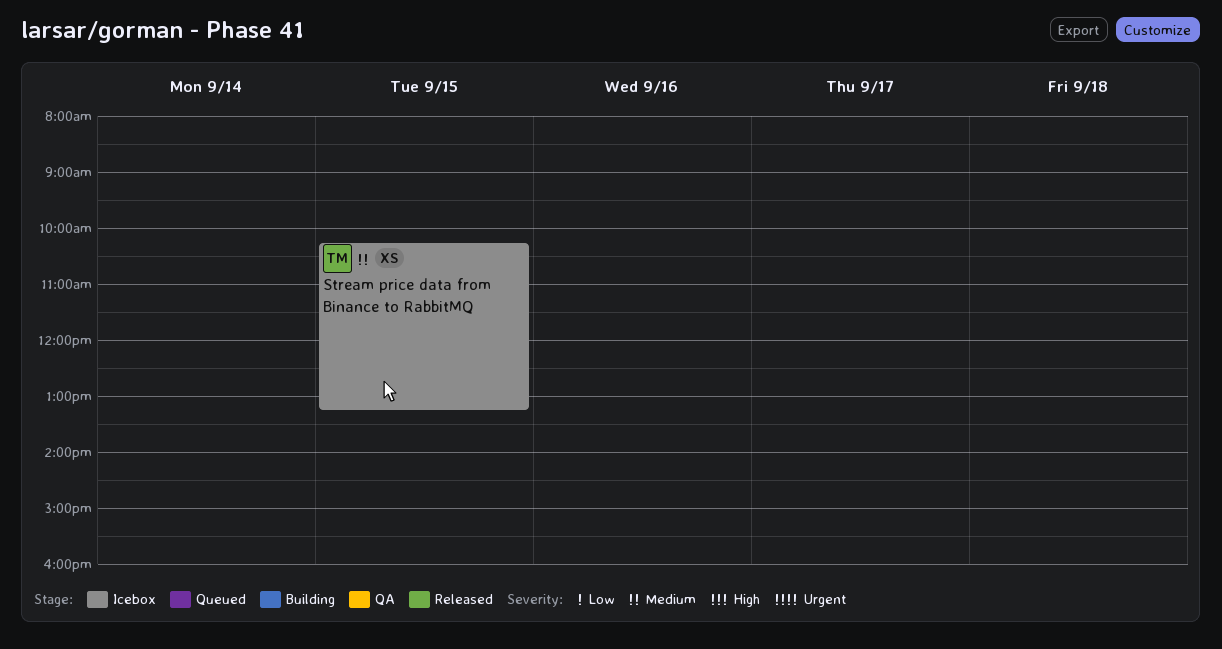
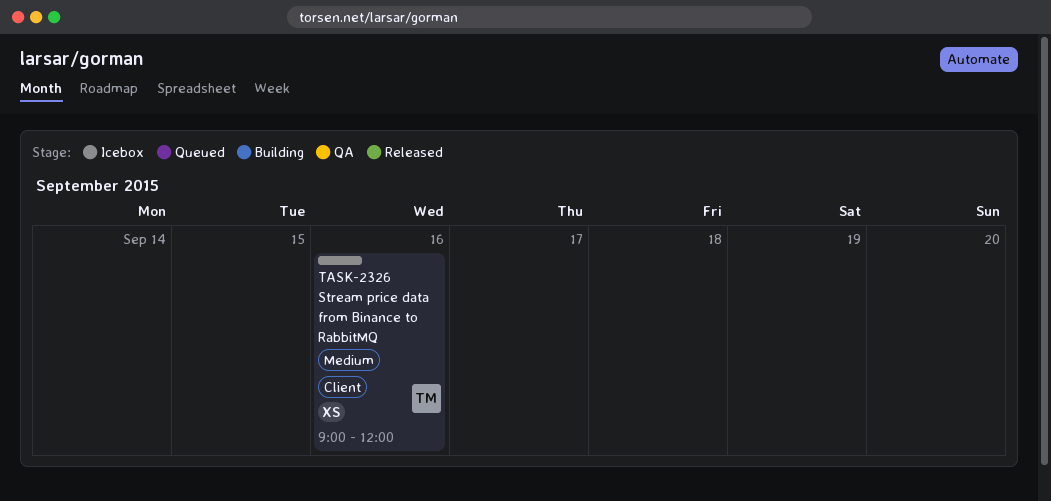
Stream price data from Binance to RabbitMQ, day: Sep 15 -> Sep 16
Stream price data from Binance to RabbitMQ, begins: 10:15 -> 09:00
Stream price data from Binance to RabbitMQ, ends: 13:15 -> 12:00

